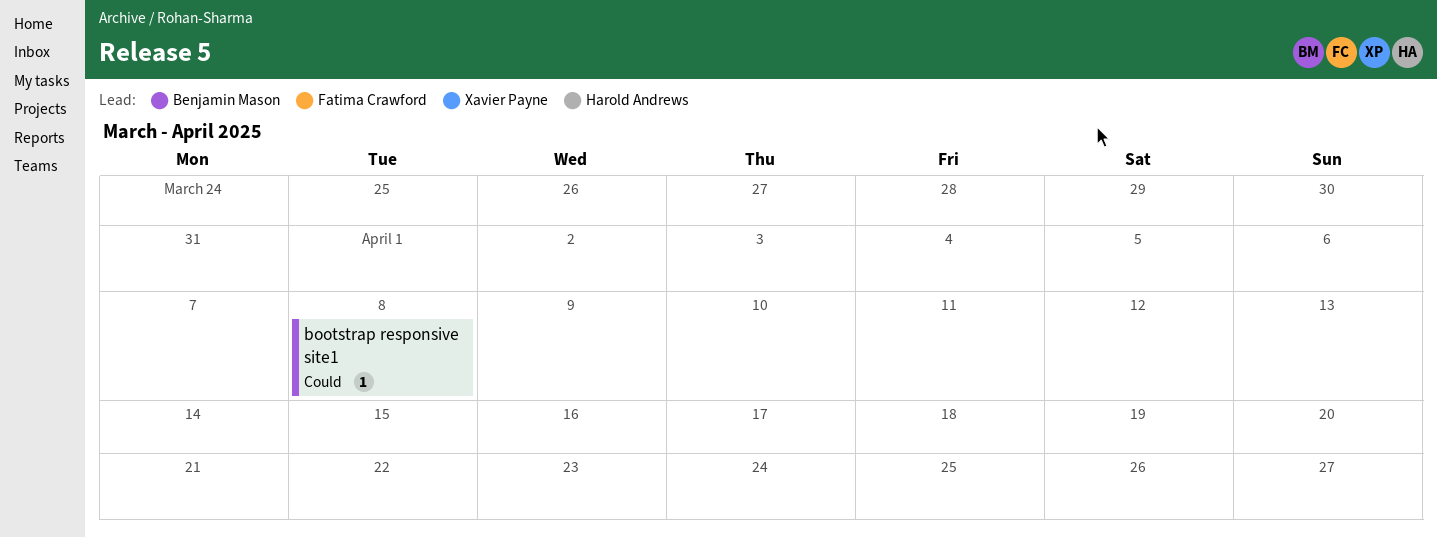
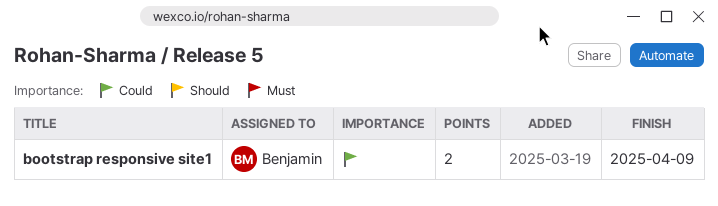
bootstrap responsive site1, estimate: 1 -> 2
bootstrap responsive site1, due: Apr 8 -> Apr 9

